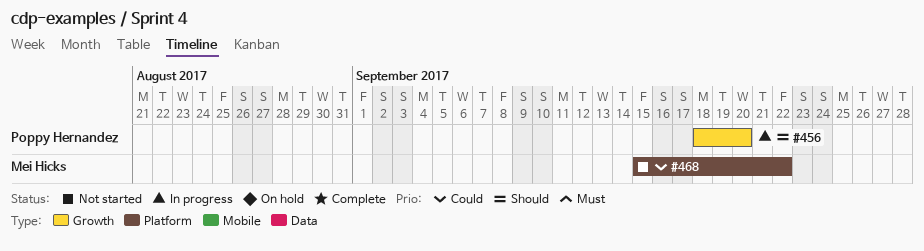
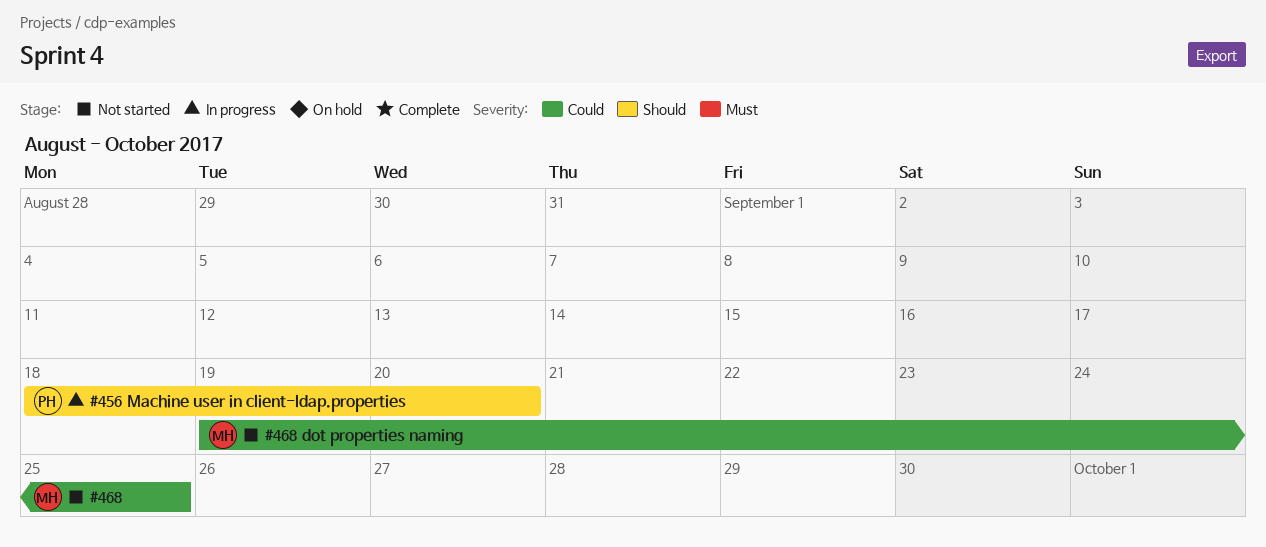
#468, start: Sep 15 -> Sep 19
#468, due: Sep 22 -> Sep 25

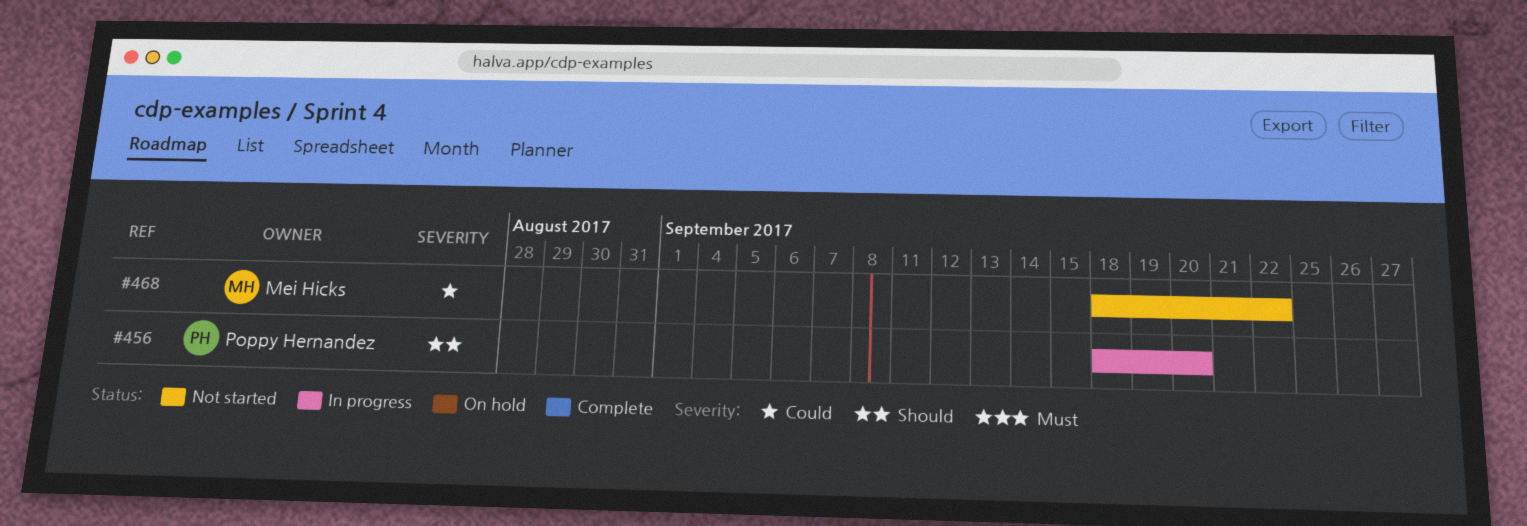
#468, start: Sep 19 -> Sep 18
#468, due: Sep 25 -> Sep 22

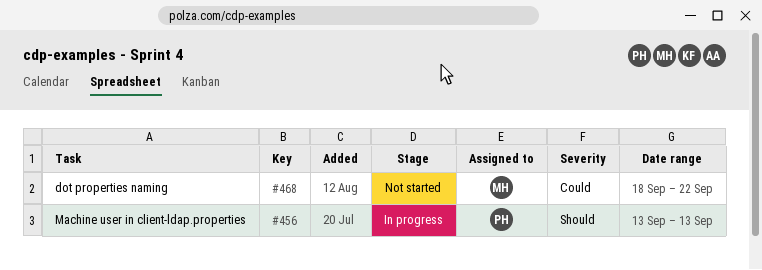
#456, start: Sep 18 -> Sep 13
#456, due: Sep 20 -> Sep 13

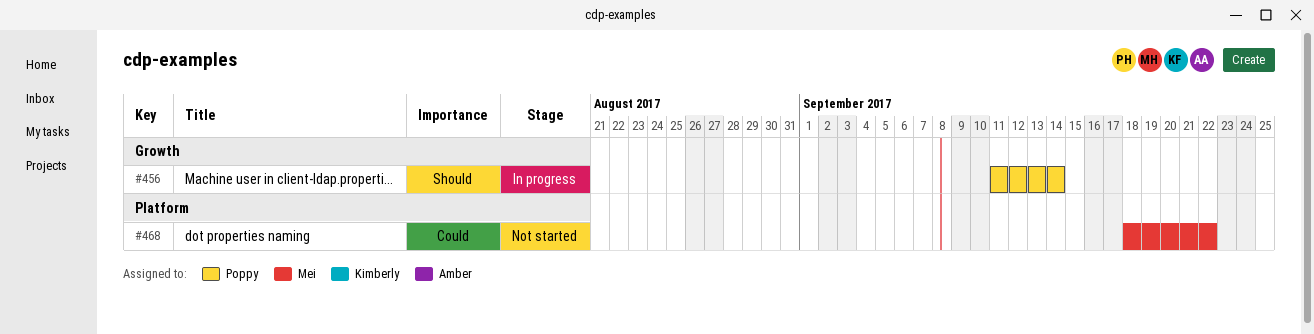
#456, start: Sep 13 -> Sep 11
#456, due: Sep 13 -> Sep 14

